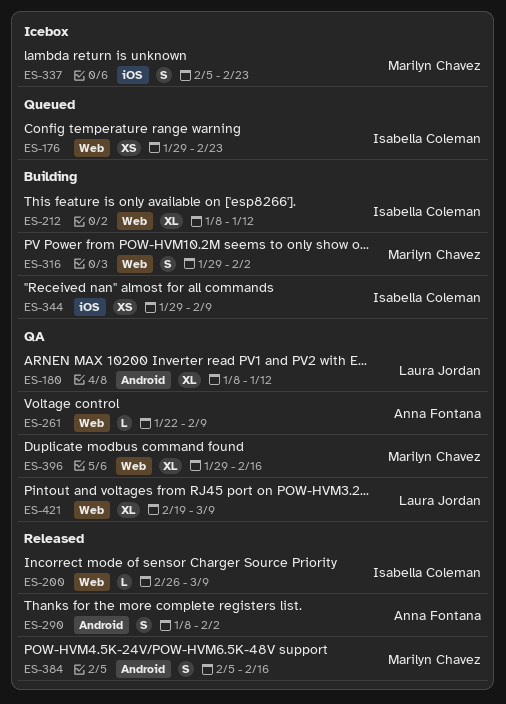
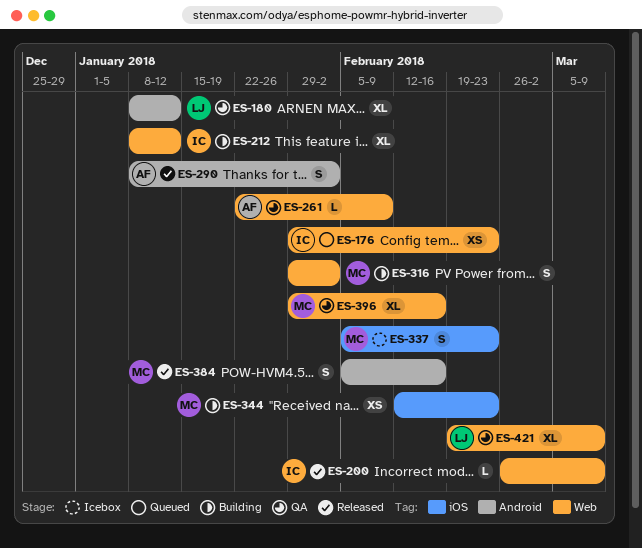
ES-344, owner: Isabella Coleman -> Marilyn Chavez
ES-344, start: Jan 29 -> Feb 12
ES-344, due: Feb 9 -> Feb 23

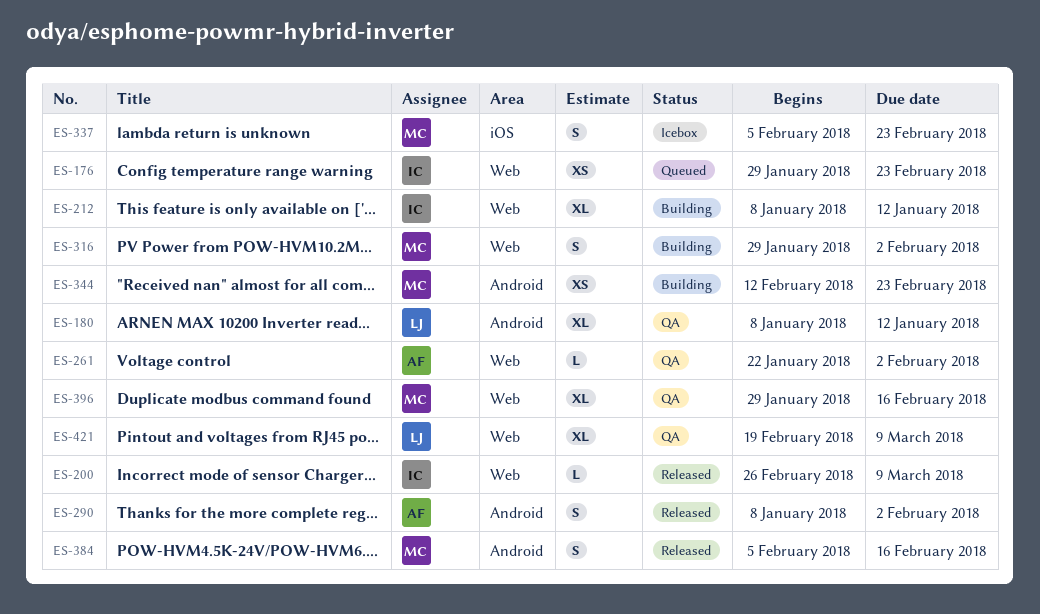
ES-261, due: Feb 9 -> Feb 2
ES-344, label: iOS -> Android

